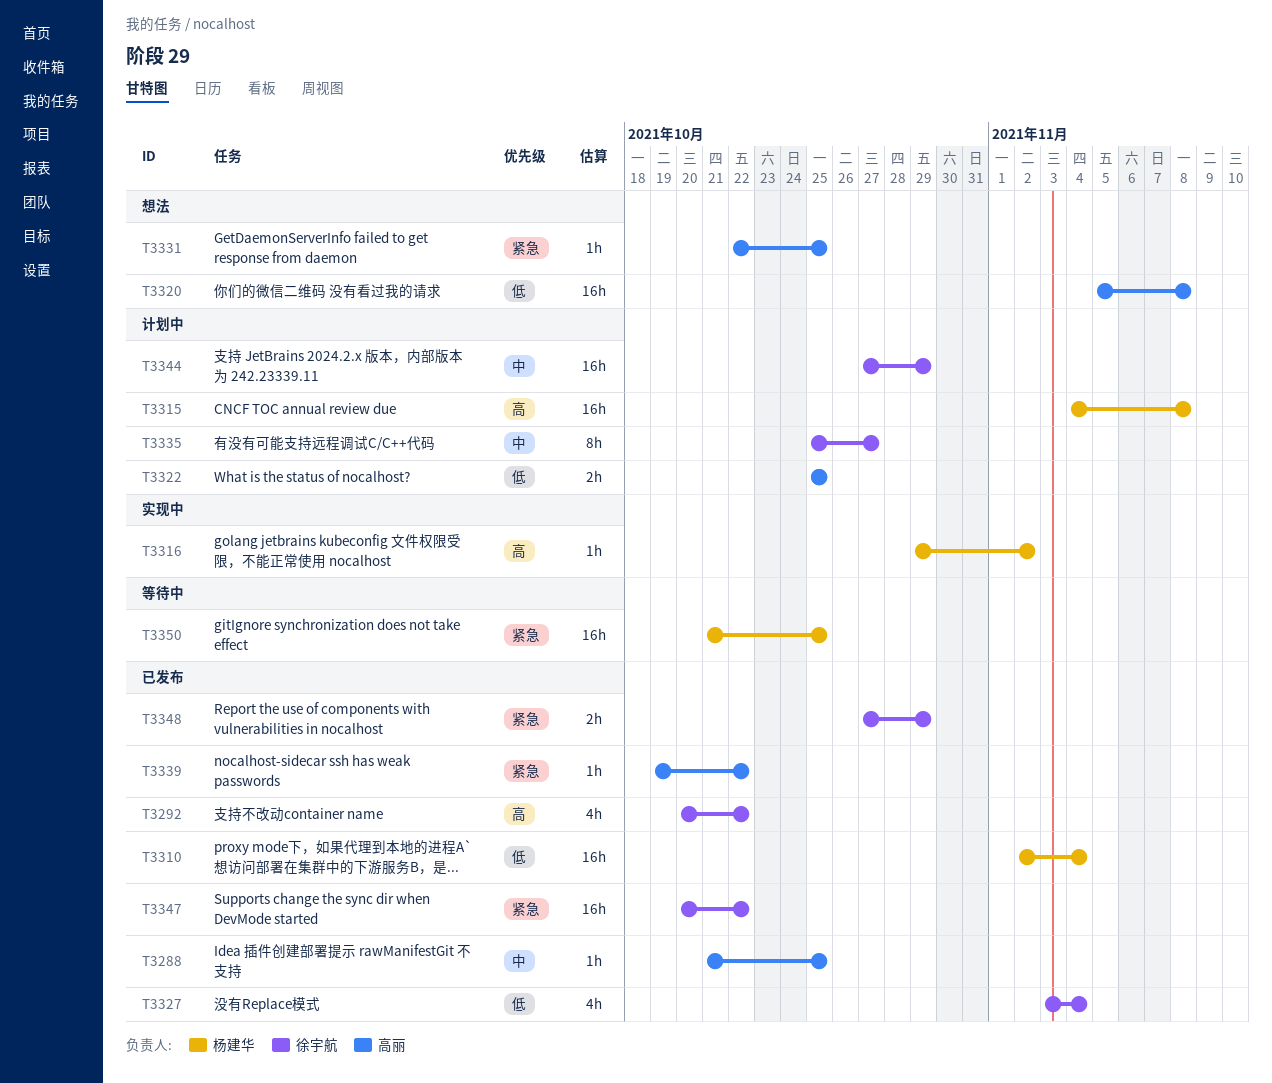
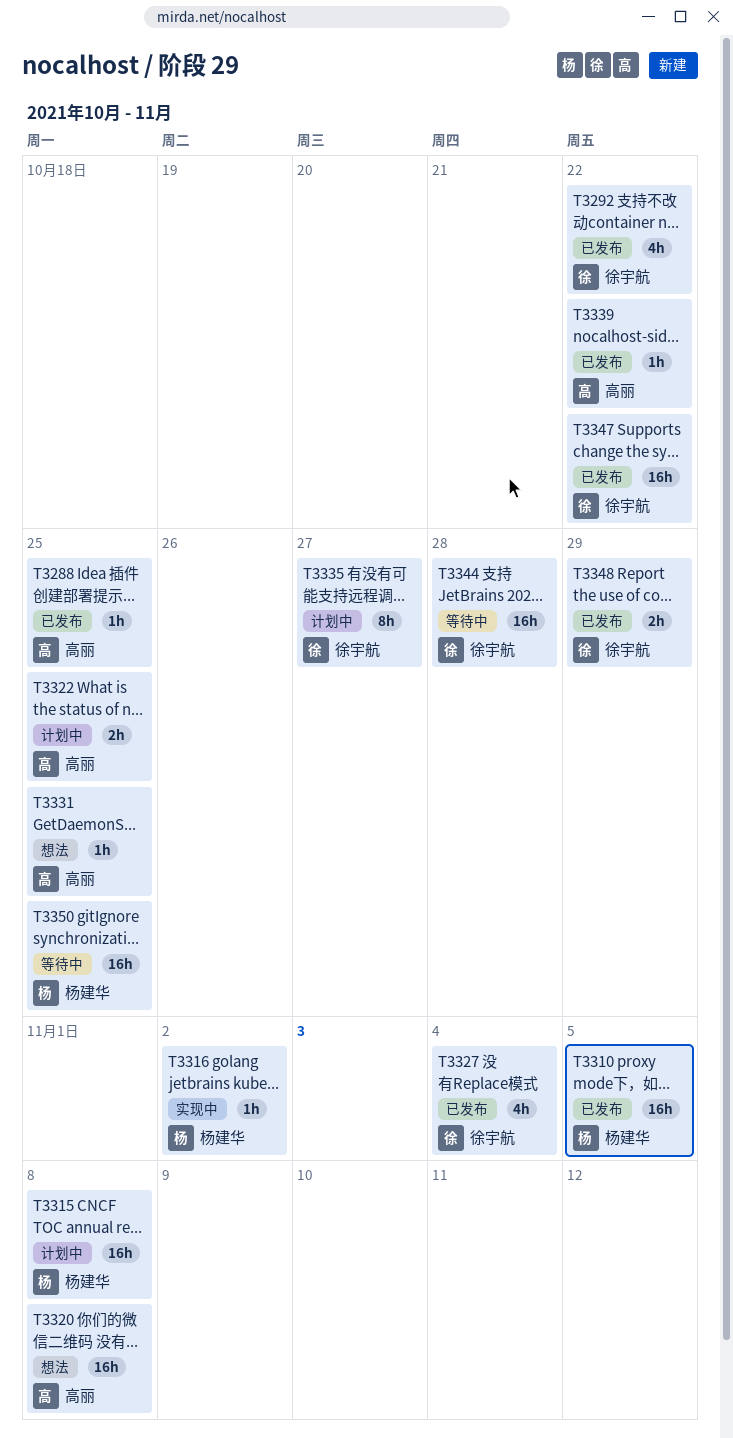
T3310, due: Nov 4 -> Nov 5
T3344, status: 计划中 -> 等待中
T3344, due: Oct 29 -> Oct 28

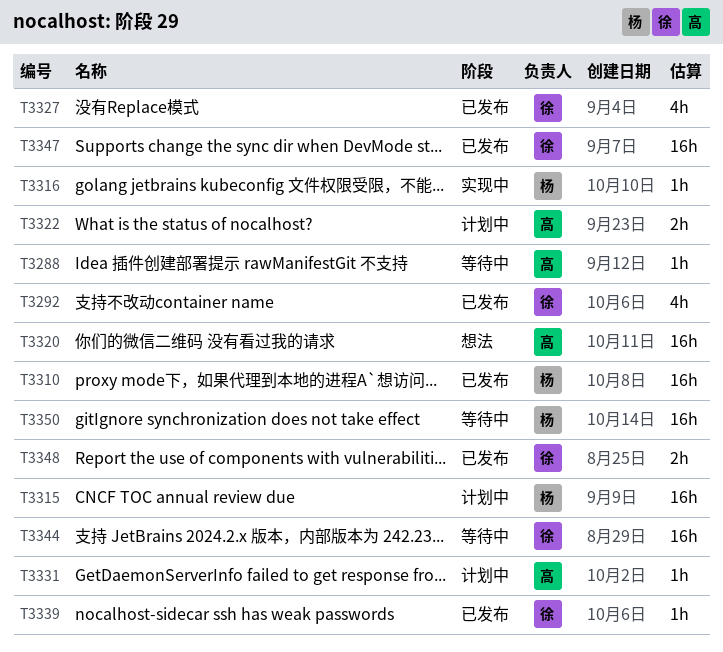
T3288, status: 已发布 -> 等待中
T3331, status: 想法 -> 计划中
T3335: present -> none
T3339, owner: 高丽 -> 徐宇航

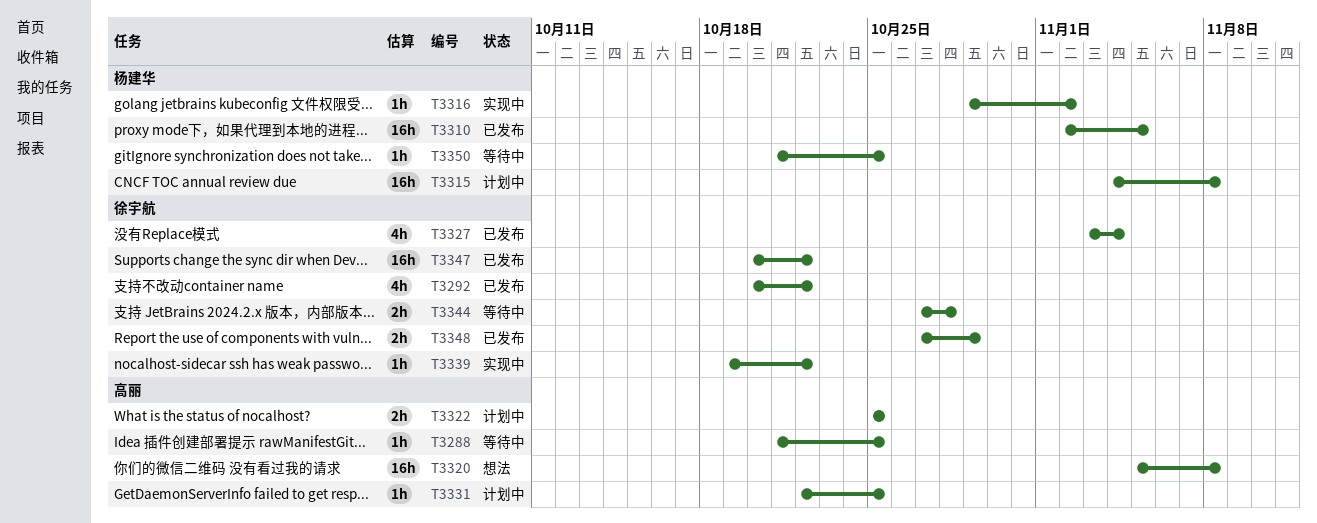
T3339, status: 已发布 -> 实现中
T3344, estimate: 16h -> 2h
T3350, estimate: 16h -> 1h

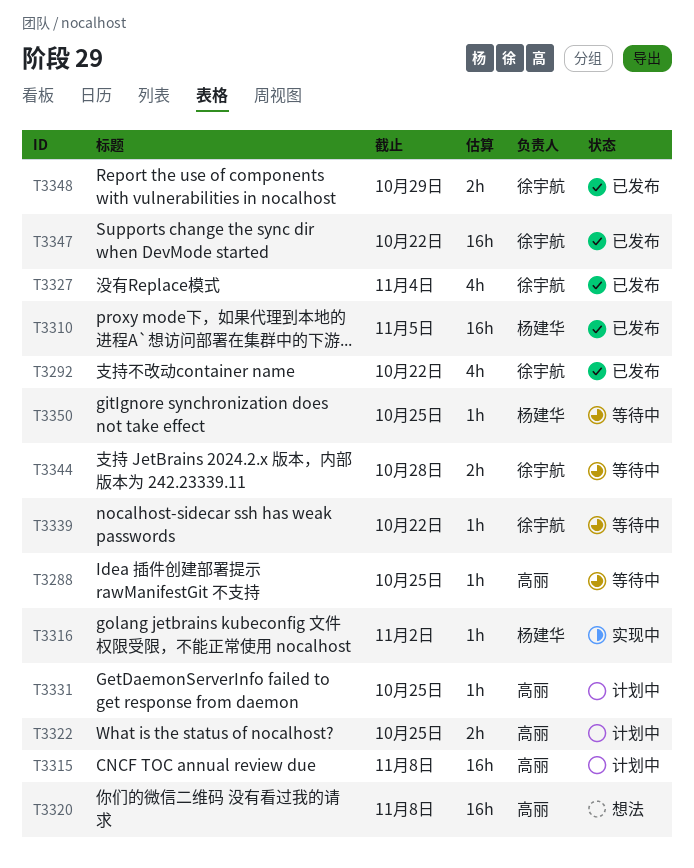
T3315, owner: 杨建华 -> 高丽
T3339, status: 实现中 -> 等待中

